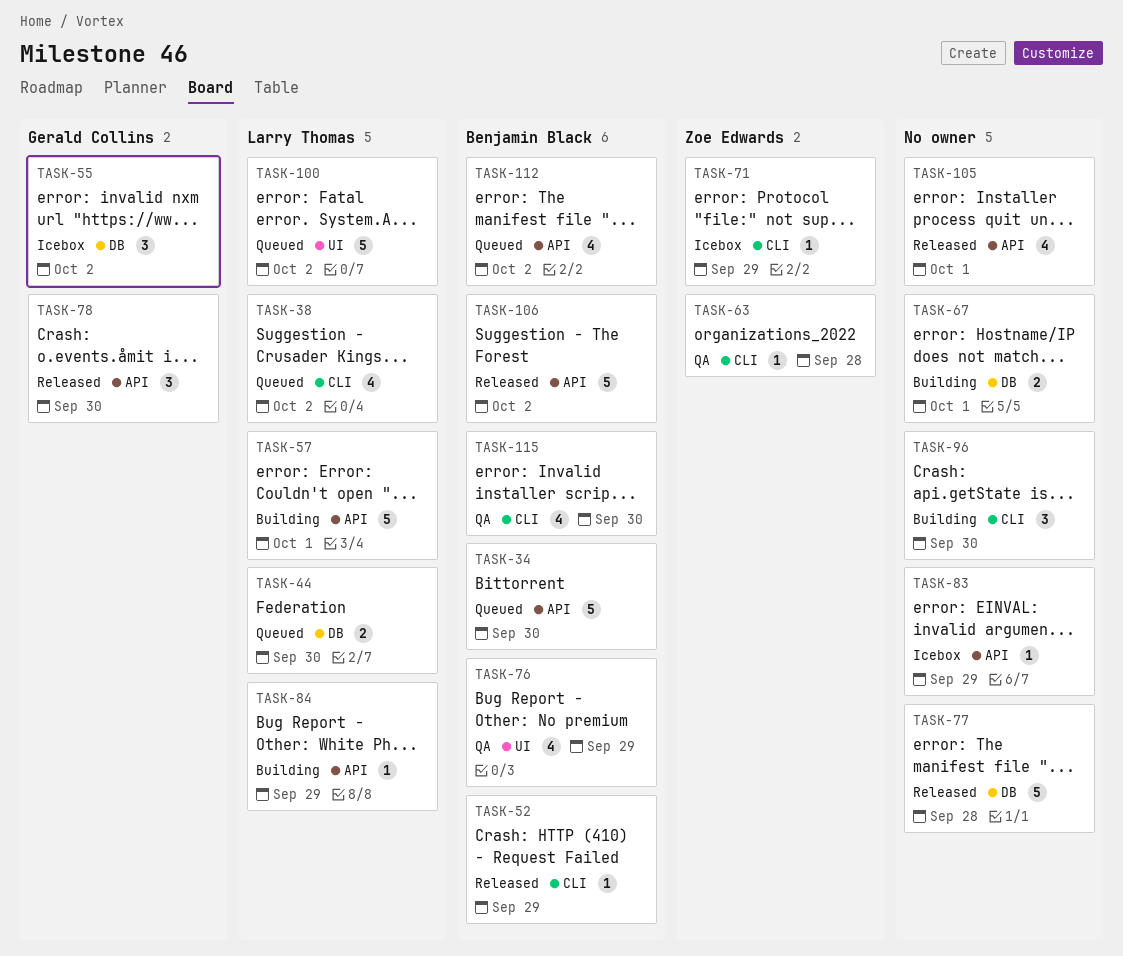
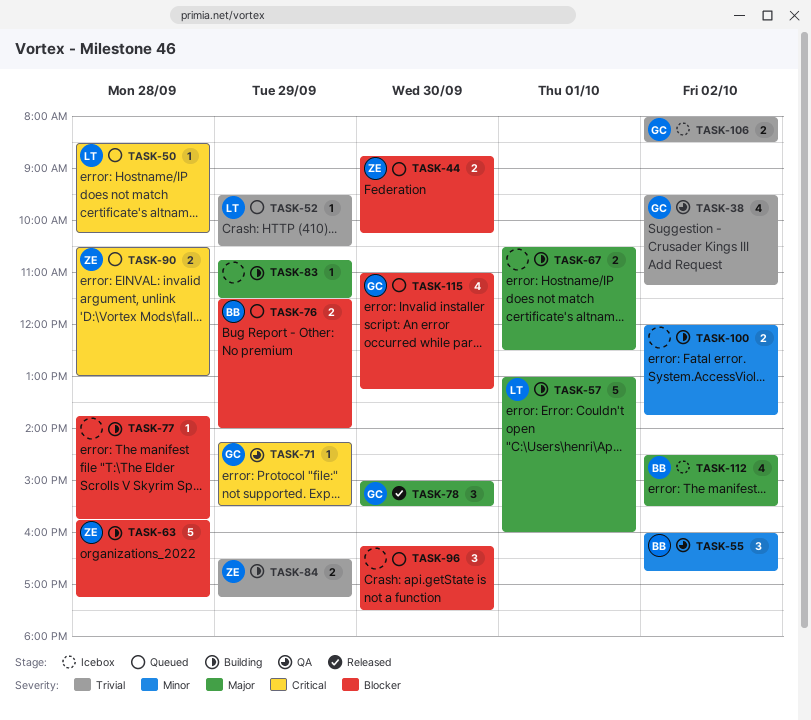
TASK-34: present -> none
TASK-38, status: Queued -> QA
TASK-38, owner: Larry Thomas -> Gerald Collins
TASK-44, owner: Larry Thomas -> Zoe Edwards
TASK-50: none -> present
TASK-52, status: Released -> Queued
TASK-52, owner: Benjamin Black -> Larry Thomas
TASK-55, status: Icebox -> QA
TASK-55, owner: Gerald Collins -> Benjamin Black
TASK-63, status: QA -> Building
TASK-63, estimate: 1 -> 5
TASK-71, status: Icebox -> QA
TASK-71, owner: Zoe Edwards -> Gerald Collins
TASK-76, status: QA -> Queued
TASK-76, estimate: 4 -> 2
TASK-77, status: Released -> Building
TASK-77, estimate: 5 -> 1
TASK-83, status: Icebox -> Building
TASK-84, owner: Larry Thomas -> Zoe Edwards
TASK-84, estimate: 1 -> 2
TASK-90: none -> present
TASK-96, status: Building -> Queued
TASK-100, status: Queued -> Building
TASK-100, owner: Larry Thomas -> none
TASK-100, estimate: 5 -> 2
TASK-105: present -> none
TASK-106, status: Released -> Icebox
TASK-106, owner: Benjamin Black -> Gerald Collins
TASK-106, estimate: 5 -> 2
TASK-112, status: Queued -> Icebox
TASK-115, status: QA -> Queued
TASK-115, owner: Benjamin Black -> Gerald Collins

